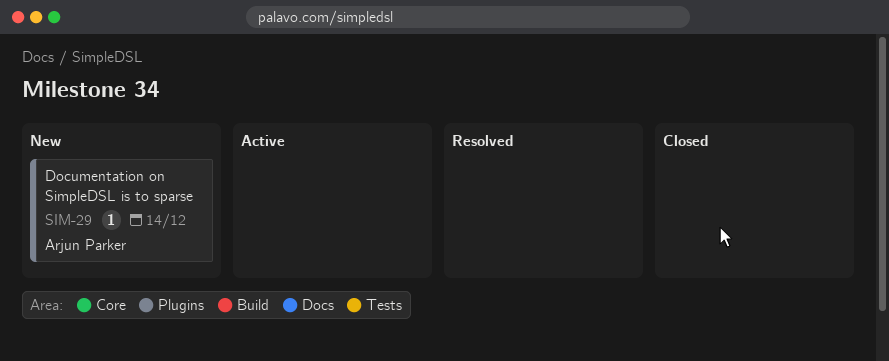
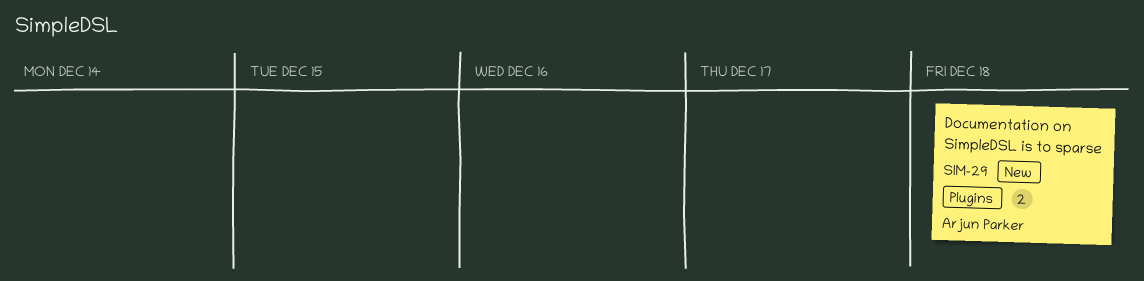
SIM-29, estimate: 1 -> 2
SIM-29, due: Dec 14 -> Dec 18

